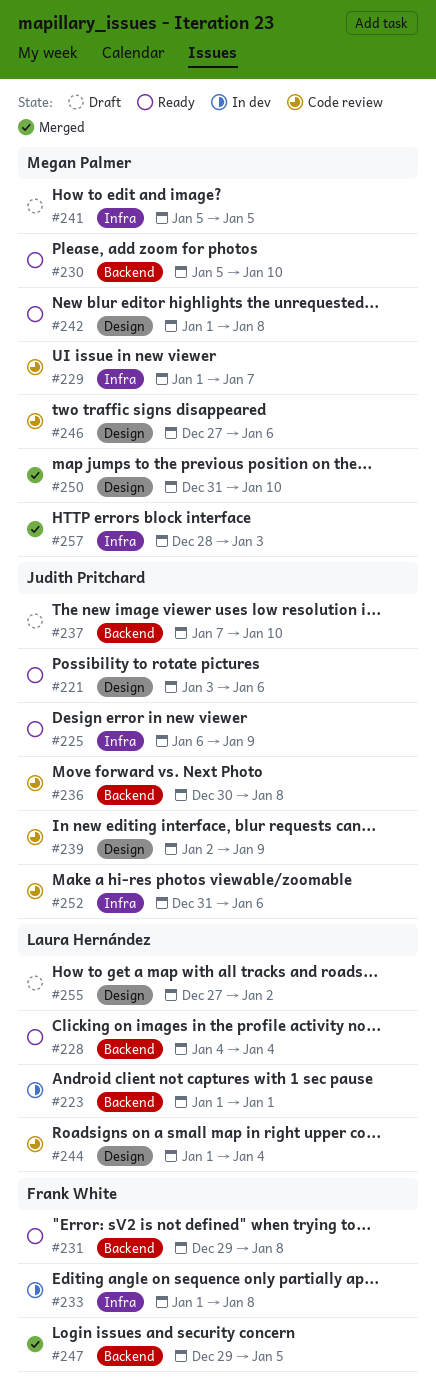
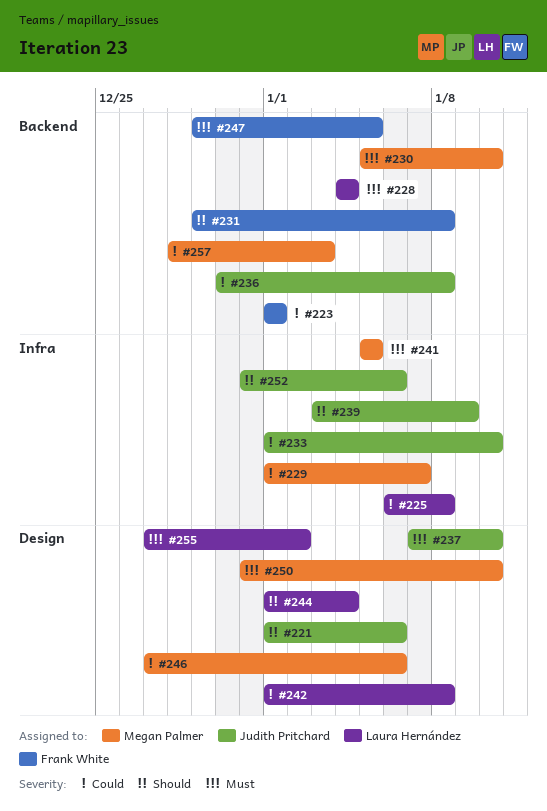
#221, start: Jan 3 -> Jan 1
#223, owner: Laura Hernández -> Frank White
#225, owner: Judith Pritchard -> Laura Hernández
#225, due: Jan 9 -> Jan 8
#233, owner: Frank White -> Judith Pritchard
#233, due: Jan 8 -> Jan 10
#237, label: Backend -> Design
#239, label: Design -> Infra
#239, start: Jan 2 -> Jan 3
#242, owner: Megan Palmer -> Laura Hernández
#257, label: Infra -> Backend

